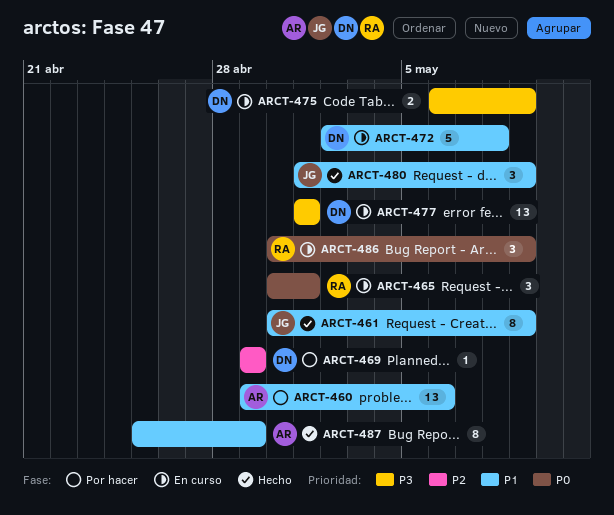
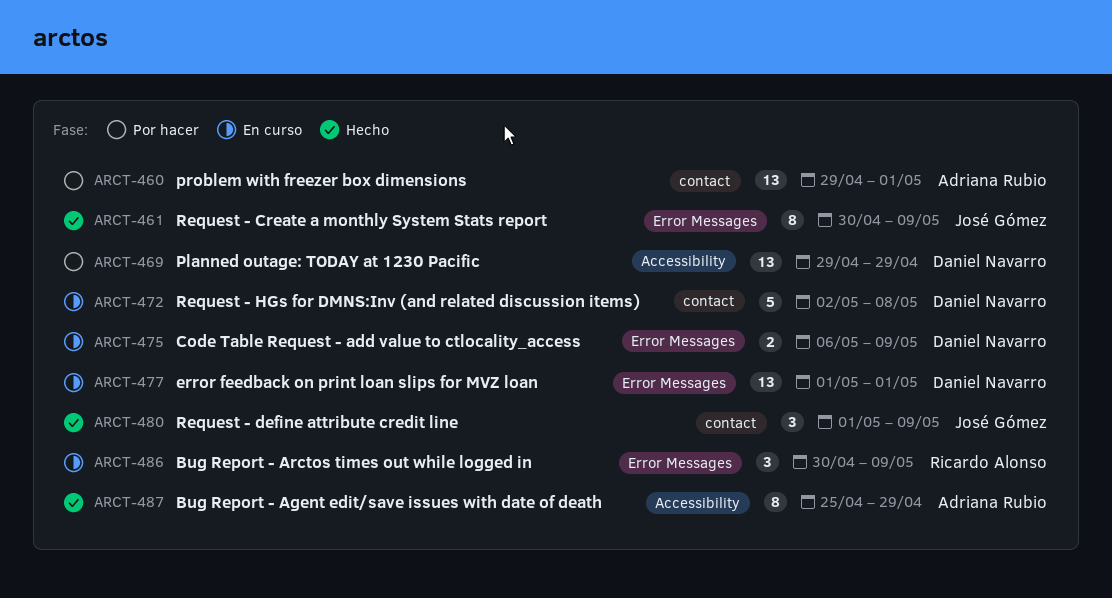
ARCT-460, due: May 6 -> May 1
ARCT-465: present -> none
ARCT-469, estimate: 1 -> 13

